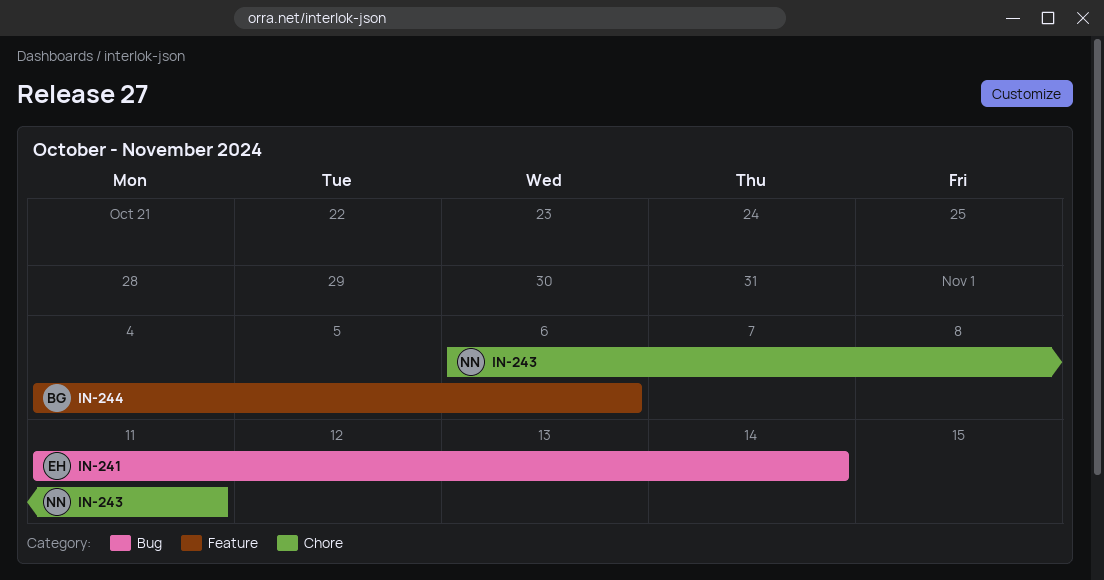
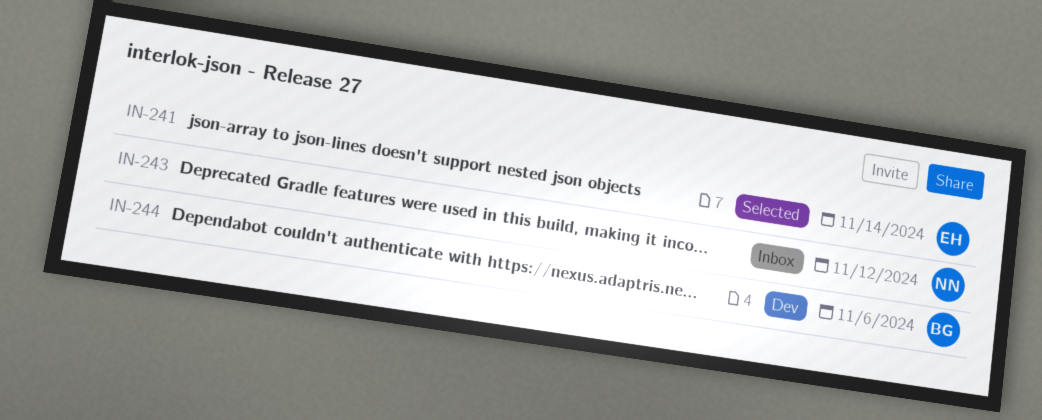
IN-243, due: Nov 11 -> Nov 12

